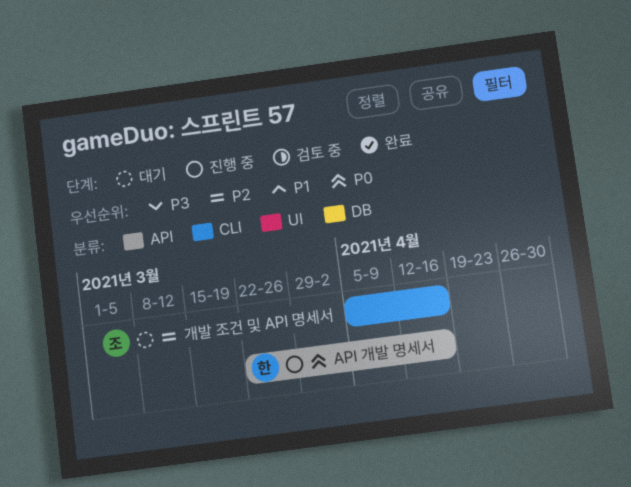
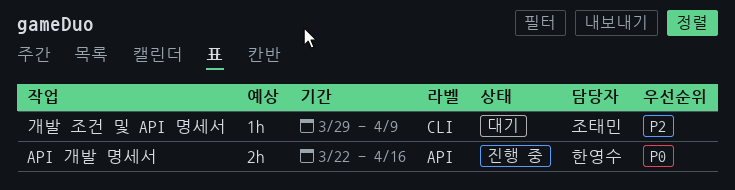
개발 조건 및 API 명세서, start: Apr 5 -> Mar 29
개발 조건 및 API 명세서, due: Apr 16 -> Apr 9

